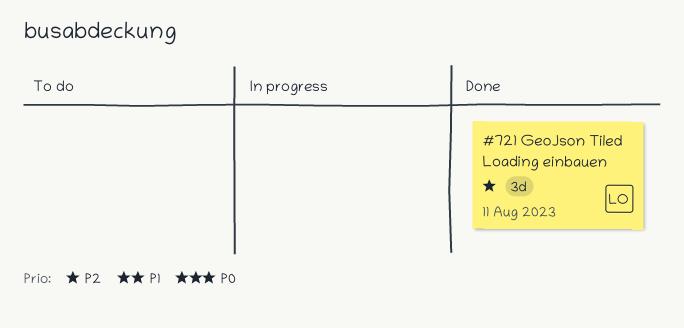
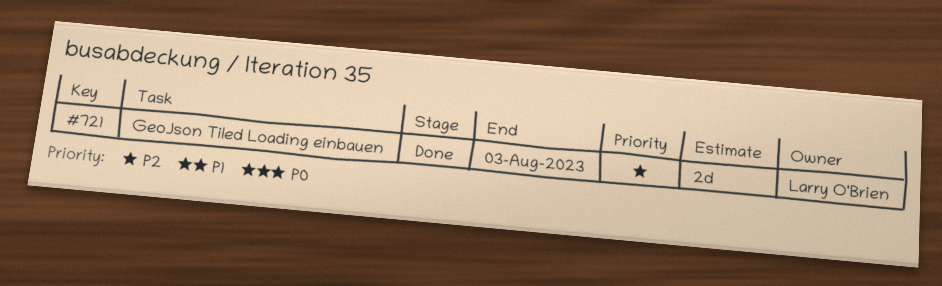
#721, estimate: 3d -> 2d
#721, due: Aug 11 -> Aug 3

